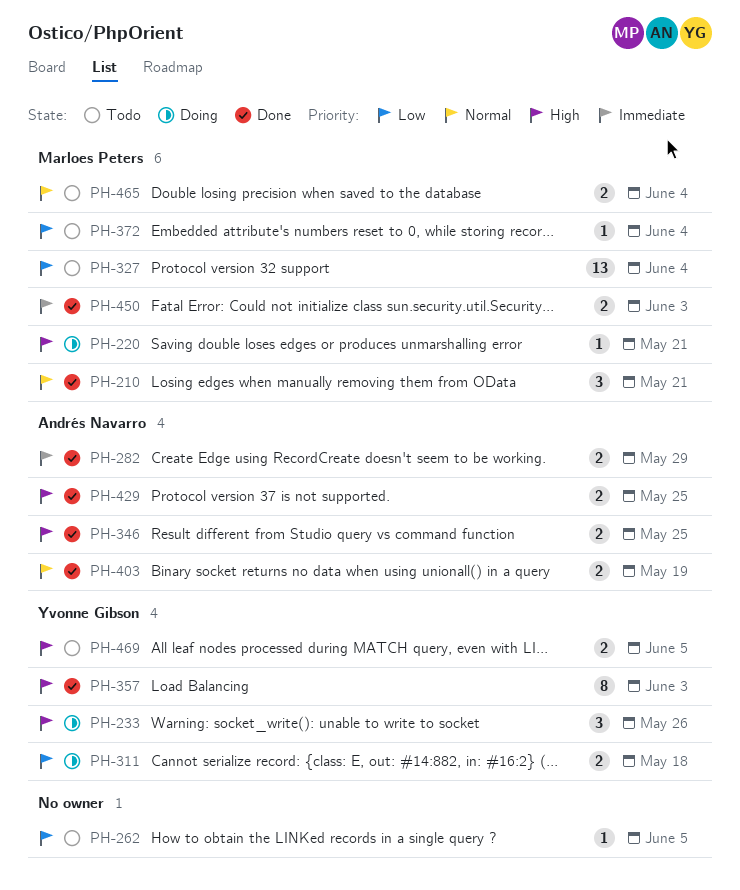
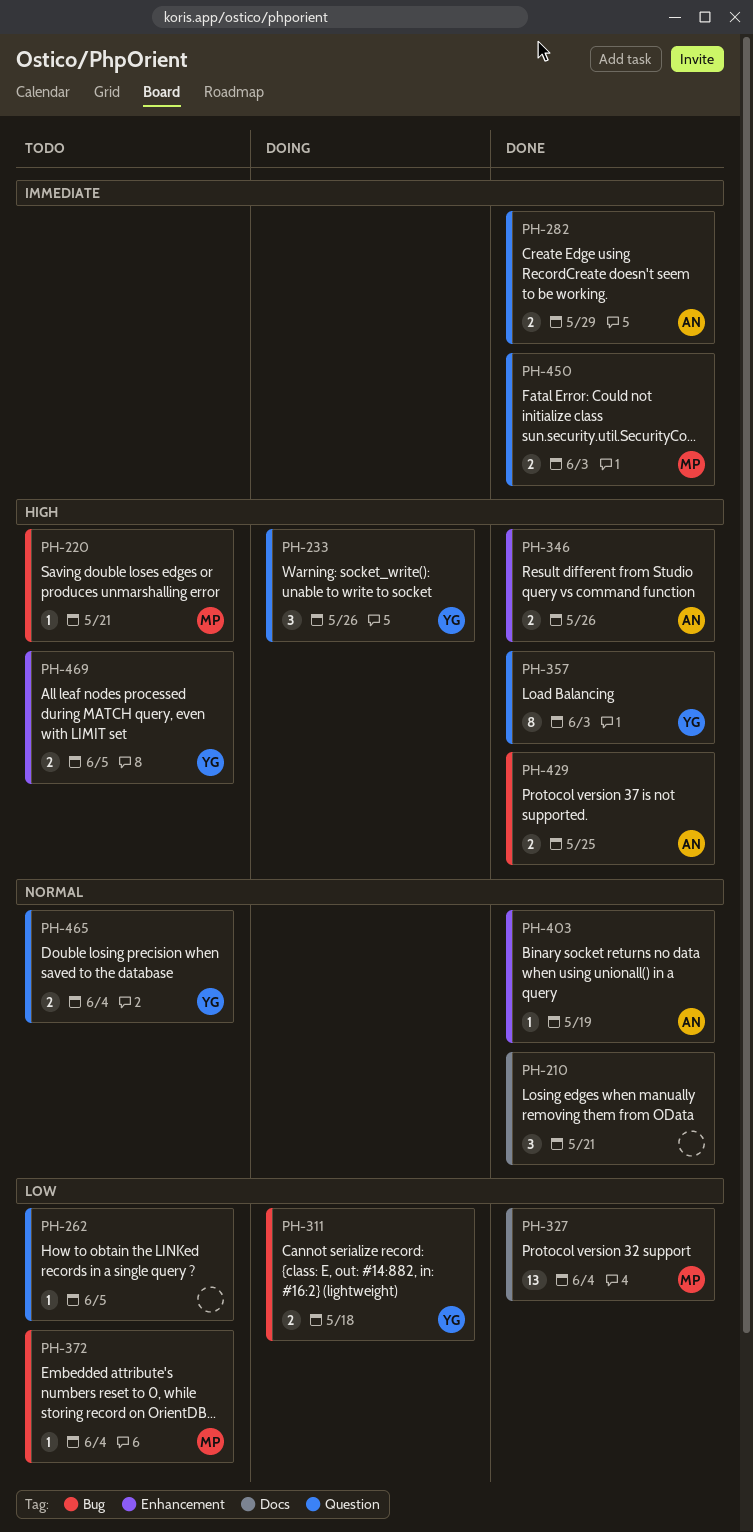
PH-210, owner: Marloes Peters -> none
PH-220, status: Doing -> Todo
PH-327, status: Todo -> Done
PH-346, due: May 25 -> May 26
PH-403, estimate: 2 -> 1
PH-465, owner: Marloes Peters -> Yvonne Gibson

